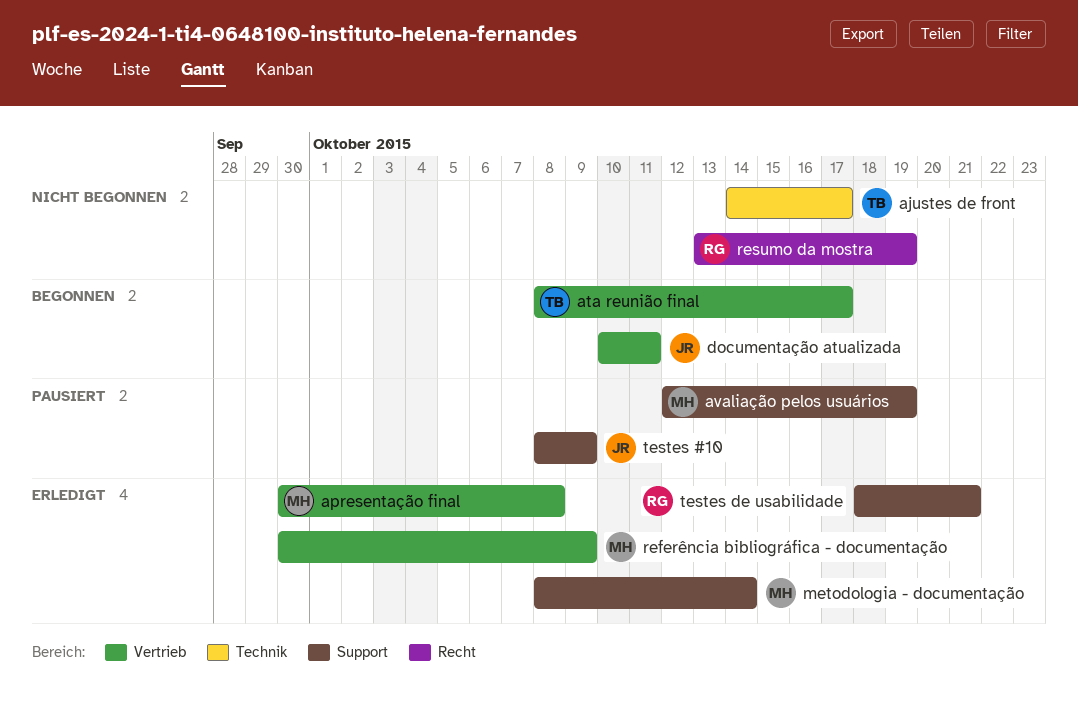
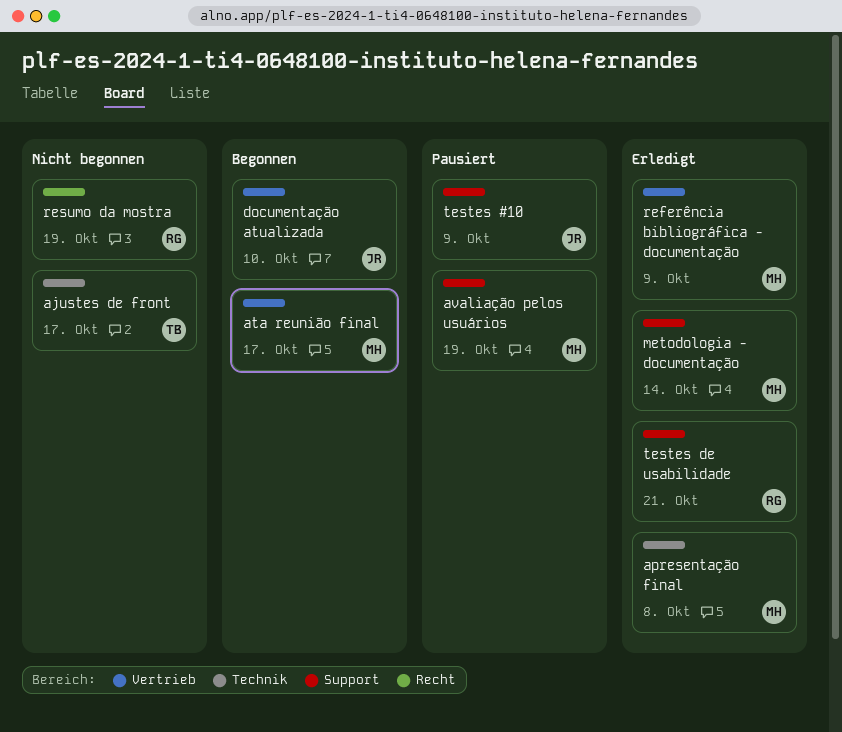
apresentação final, label: Vertrieb -> Technik
ata reunião final, owner: TB -> MH
documentação atualizada, due: Oct 11 -> Oct 10

